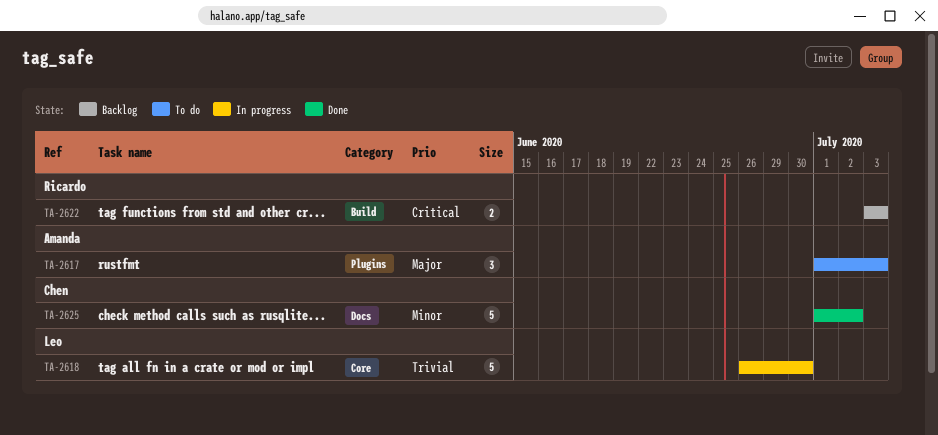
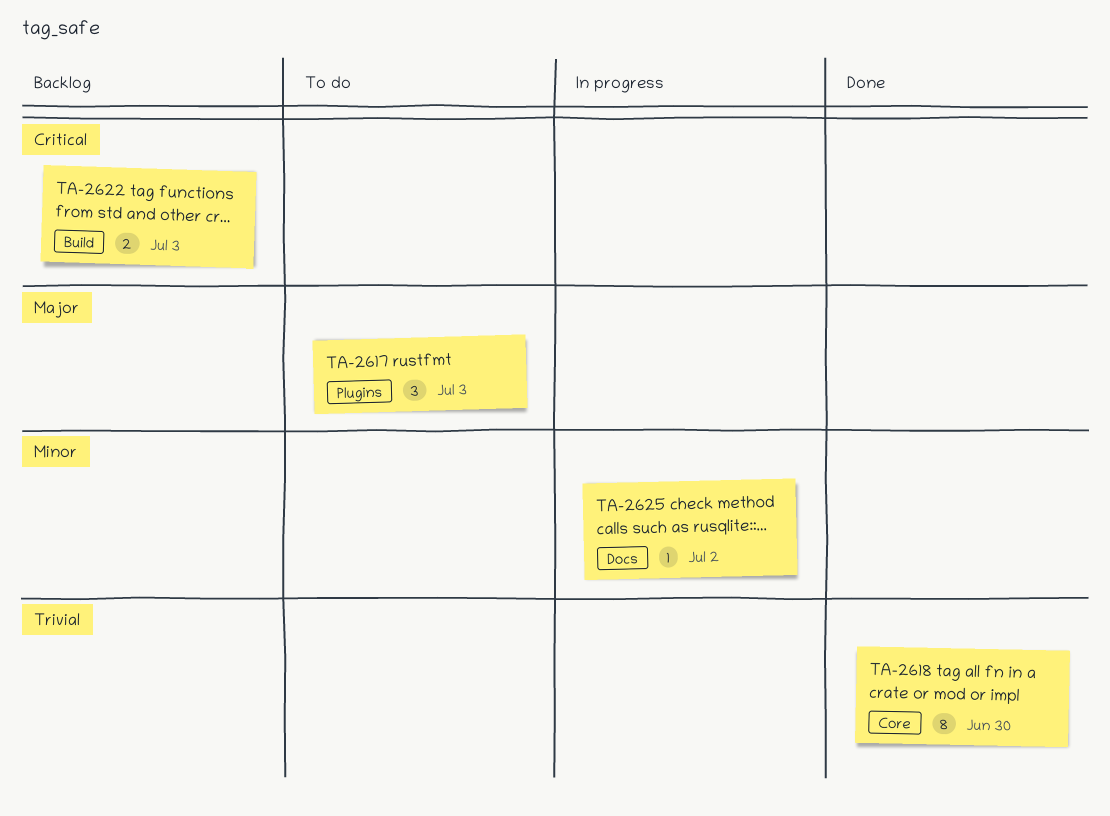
TA-2618, status: In progress -> Done
TA-2618, estimate: 5 -> 8
TA-2625, status: Done -> In progress
TA-2625, estimate: 5 -> 1

